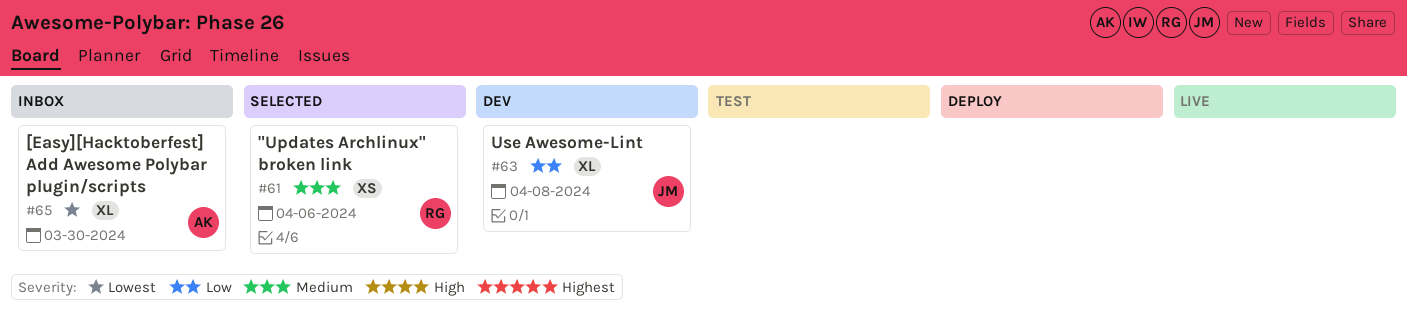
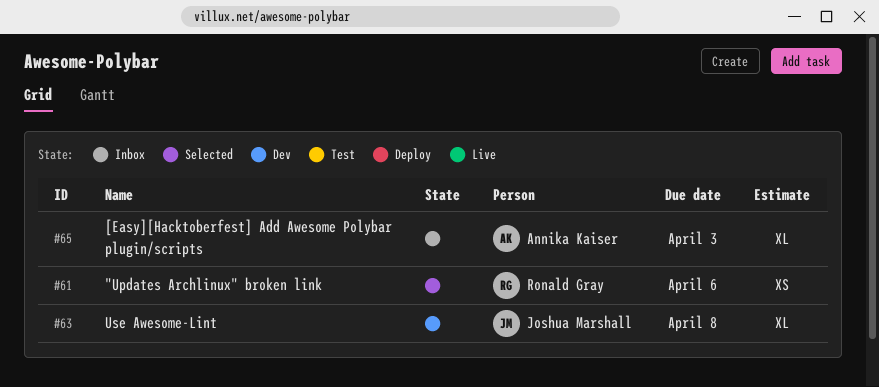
#65, due: Mar 30 -> Apr 3

